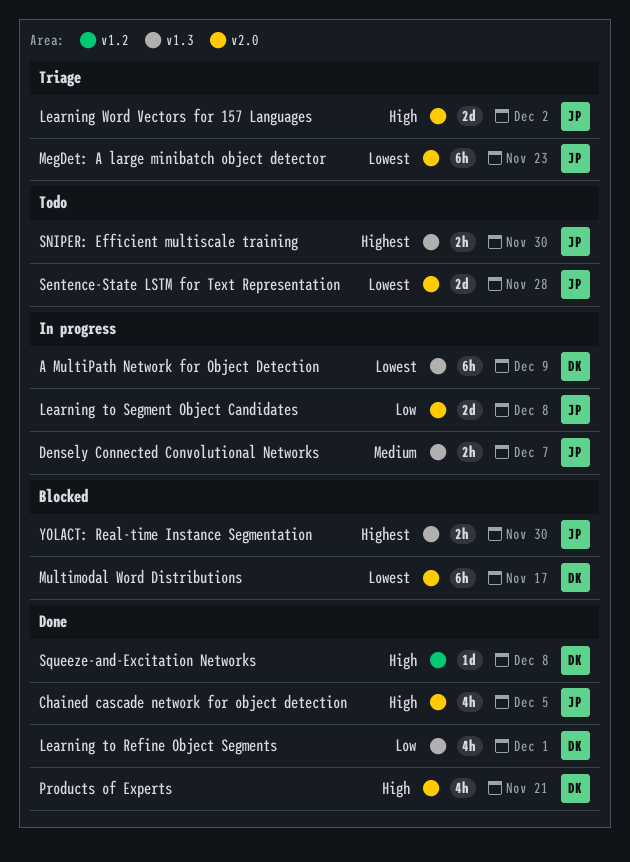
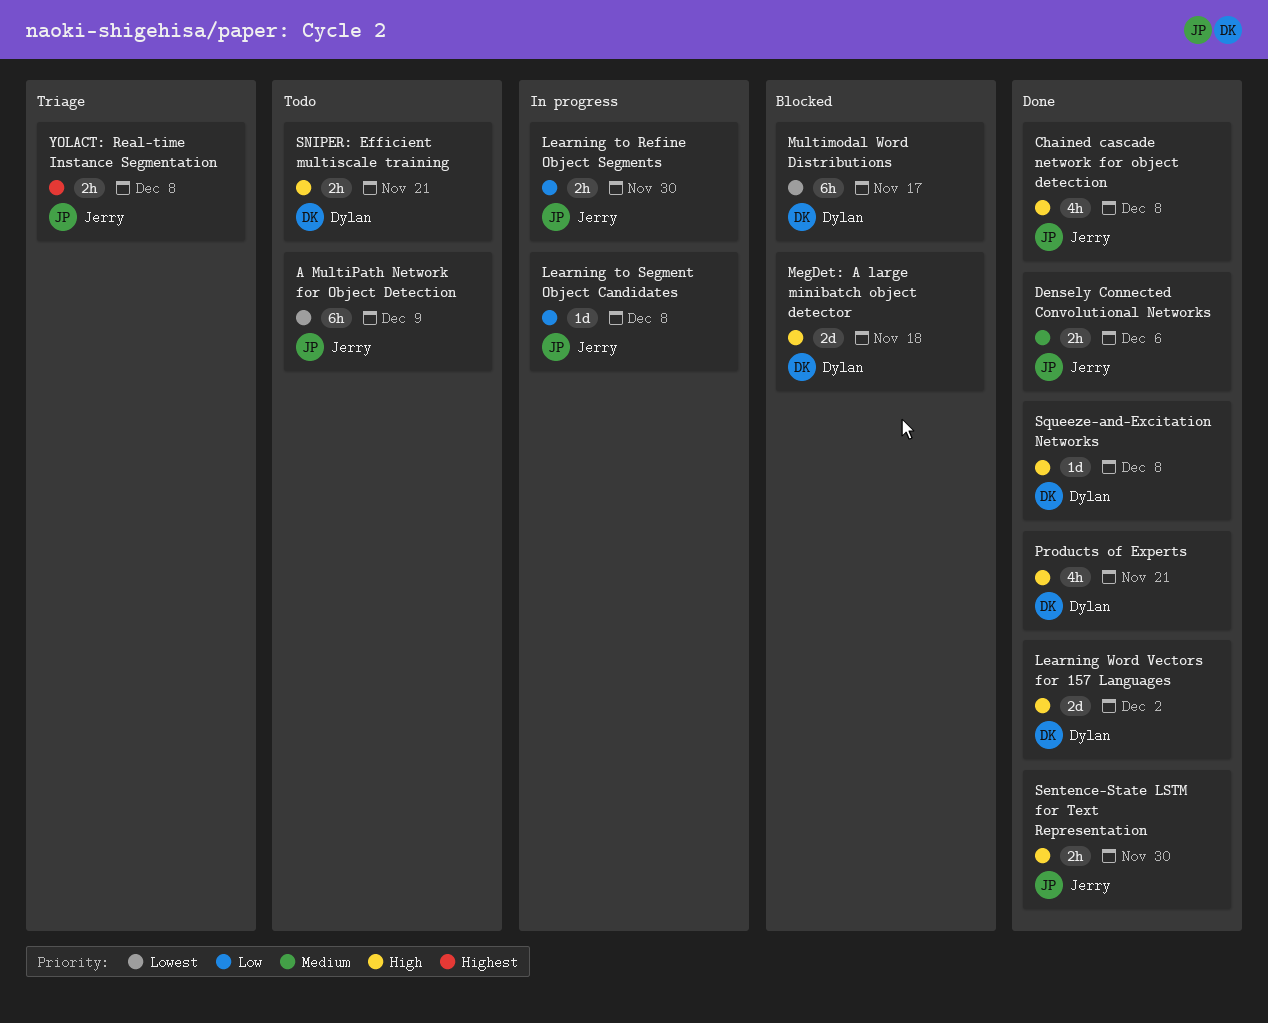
A MultiPath Network for Object Detection, status: In progress -> Todo
A MultiPath Network for Object Detection, owner: Dylan -> Jerry
Chained cascade network for object detection, due: Dec 5 -> Dec 8
Densely Connected Convolutional Networks, status: In progress -> Done
Densely Connected Convolutional Networks, due: Dec 7 -> Dec 6
Learning to Refine Object Segments, status: Done -> In progress
Learning to Refine Object Segments, owner: Dylan -> Jerry
Learning to Refine Object Segments, estimate: 4h -> 2h
Learning to Refine Object Segments, due: Dec 1 -> Nov 30
Learning to Segment Object Candidates, estimate: 2d -> 1d
Learning Word Vectors for 157 Languages, status: Triage -> Done
Learning Word Vectors for 157 Languages, owner: Jerry -> Dylan
MegDet: A large minibatch object detector, status: Triage -> Blocked
MegDet: A large minibatch object detector, owner: Jerry -> Dylan
MegDet: A large minibatch object detector, priority: Lowest -> High
MegDet: A large minibatch object detector, estimate: 6h -> 2d
MegDet: A large minibatch object detector, due: Nov 23 -> Nov 18
Sentence-State LSTM for Text Representation, status: Todo -> Done
Sentence-State LSTM for Text Representation, priority: Lowest -> High
Sentence-State LSTM for Text Representation, estimate: 2d -> 2h
Sentence-State LSTM for Text Representation, due: Nov 28 -> Nov 30
SNIPER: Efficient multiscale training, owner: Jerry -> Dylan
SNIPER: Efficient multiscale training, priority: Highest -> High
SNIPER: Efficient multiscale training, due: Nov 30 -> Nov 21
YOLACT: Real-time Instance Segmentation, status: Blocked -> Triage
YOLACT: Real-time Instance Segmentation, due: Nov 30 -> Dec 8

